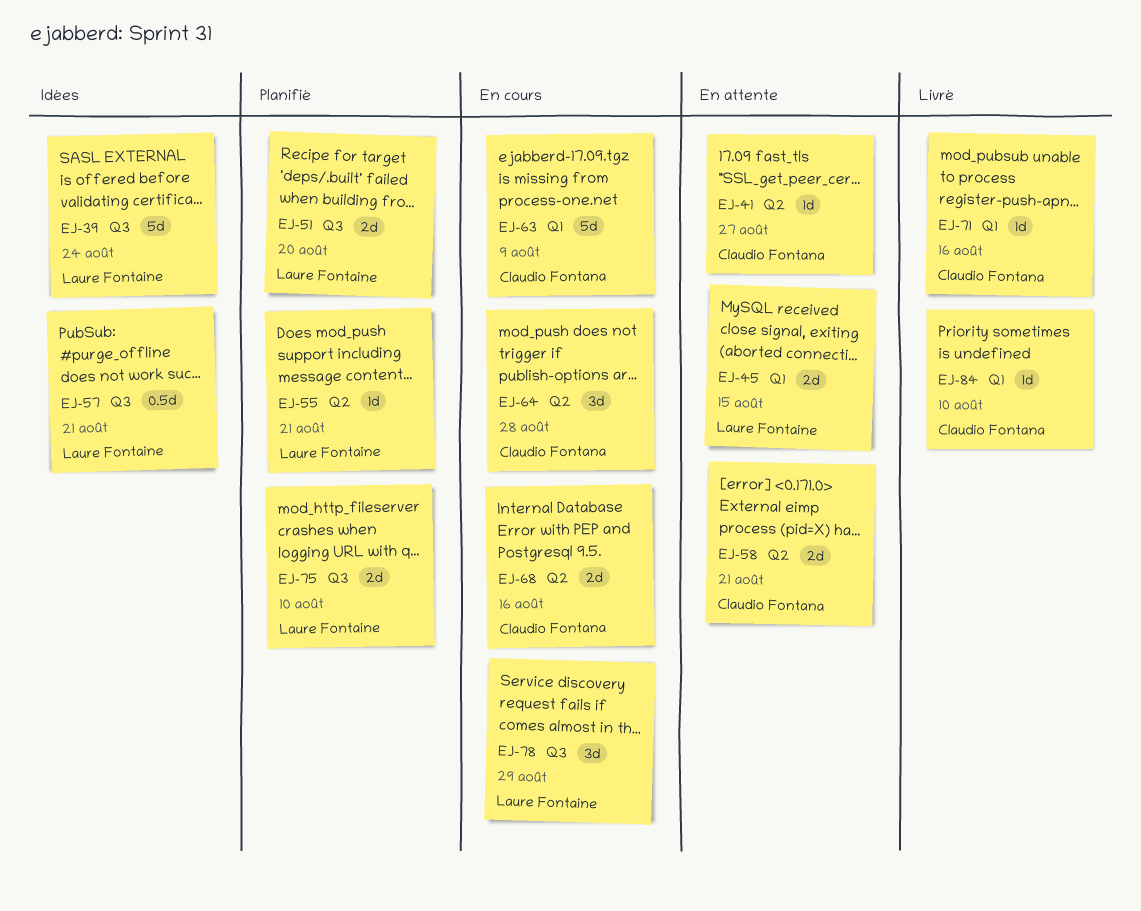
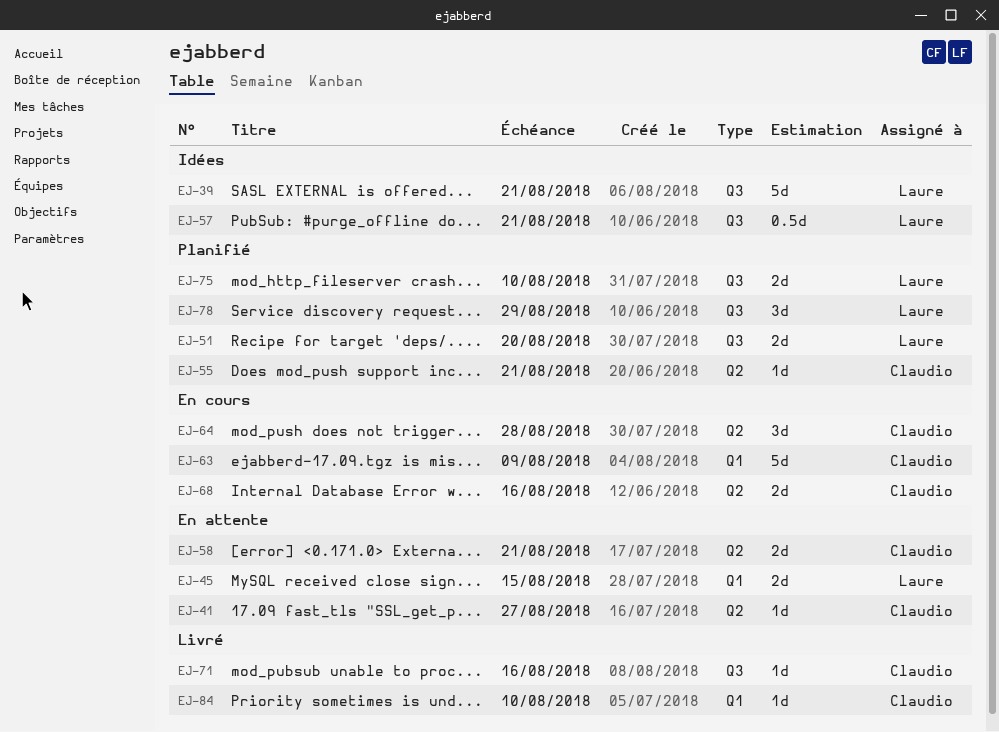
EJ-39, due: Aug 24 -> Aug 21
EJ-55, owner: Laure Fontaine -> Claudio Fontana
EJ-71, label: Q1 -> Q3
EJ-78, status: En cours -> Planifié

